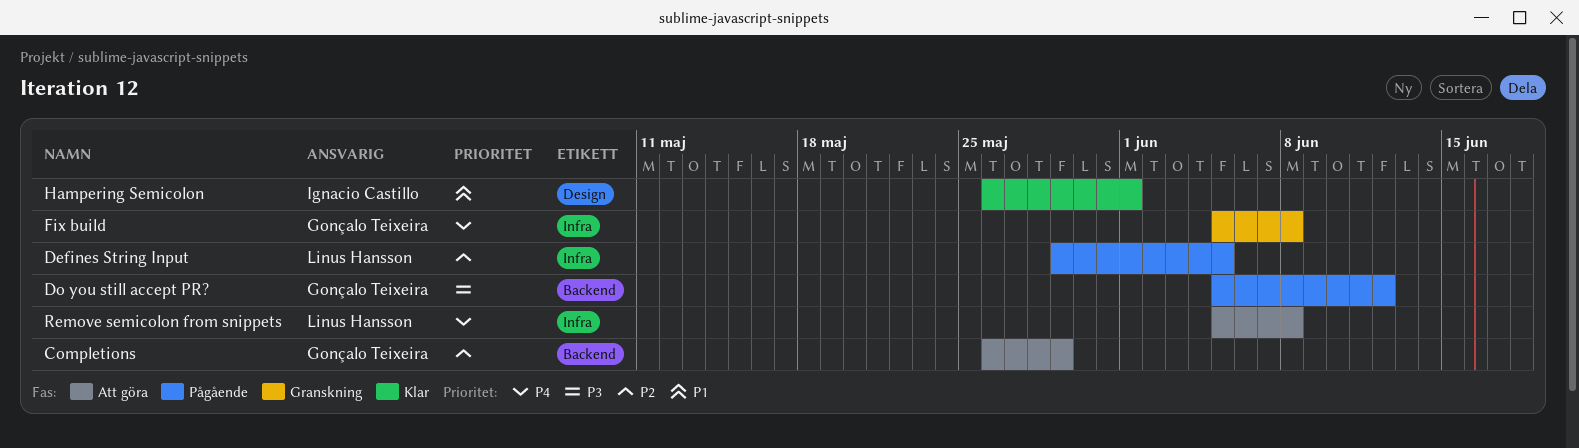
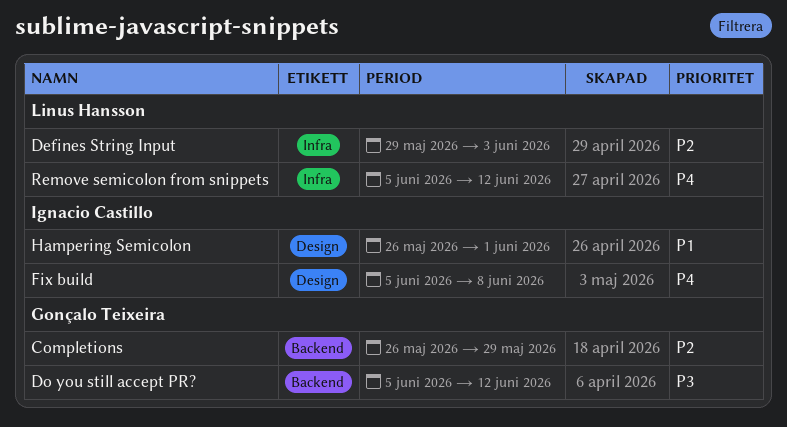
Defines String Input, due: Jun 5 -> Jun 3
Fix build, owner: Gonçalo Teixeira -> Ignacio Castillo
Fix build, label: Infra -> Design
Remove semicolon from snippets, due: Jun 8 -> Jun 12

